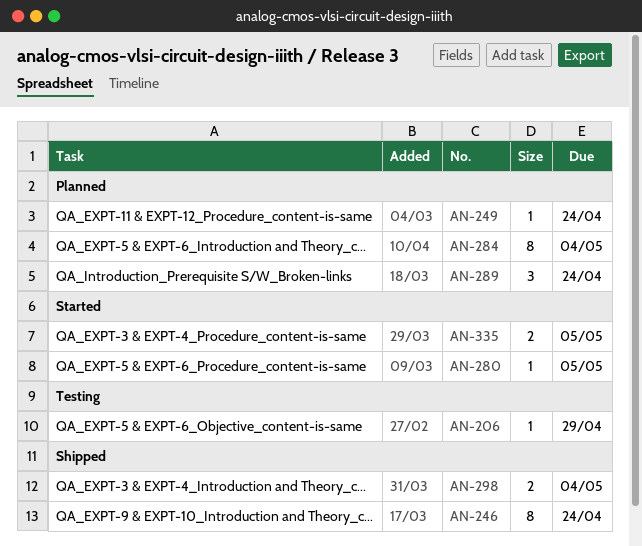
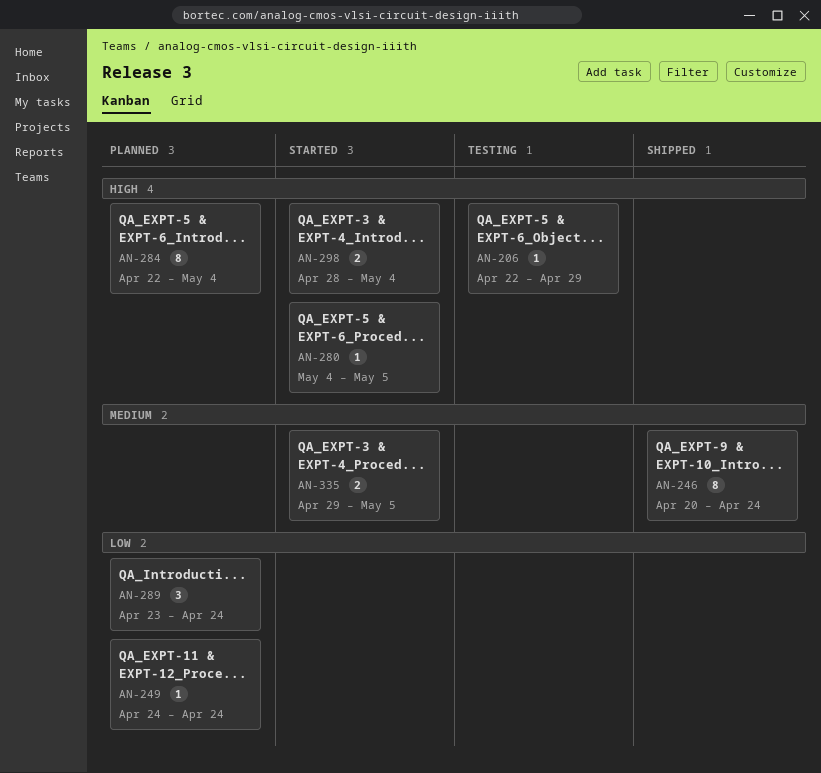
AN-298, status: Shipped -> Started

